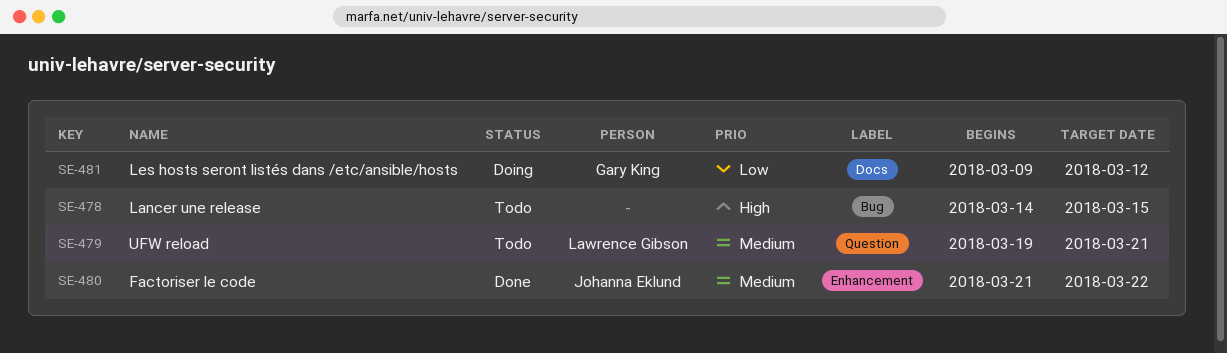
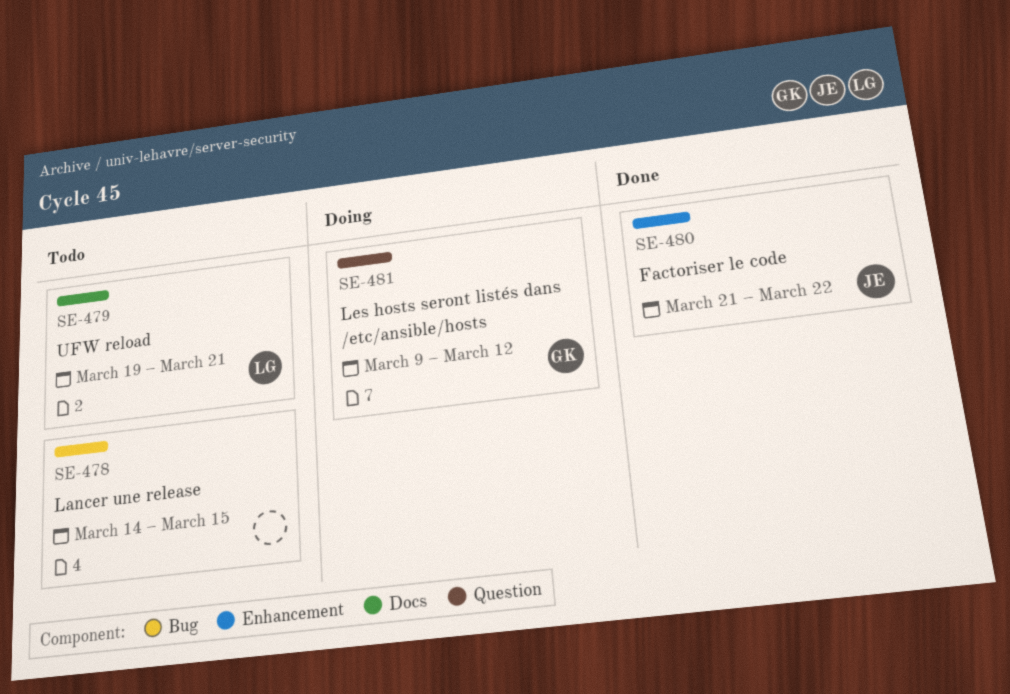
SE-479, label: Question -> Docs
SE-481, label: Docs -> Question

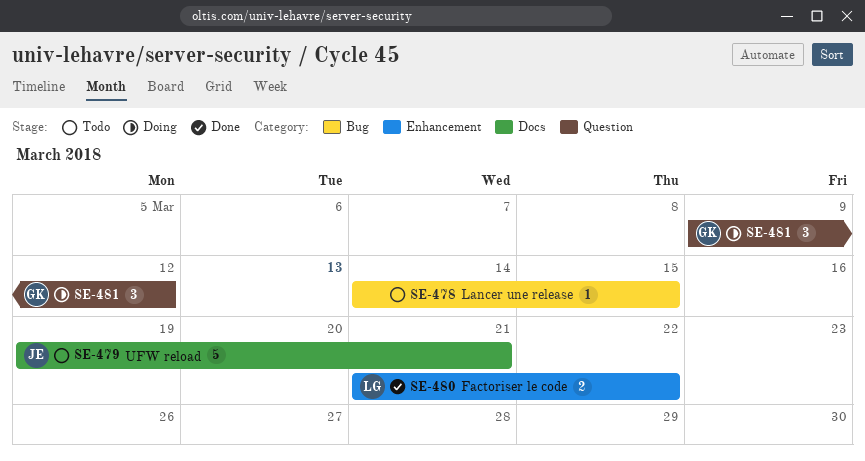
SE-479, owner: LG -> JE
SE-480, owner: JE -> LG

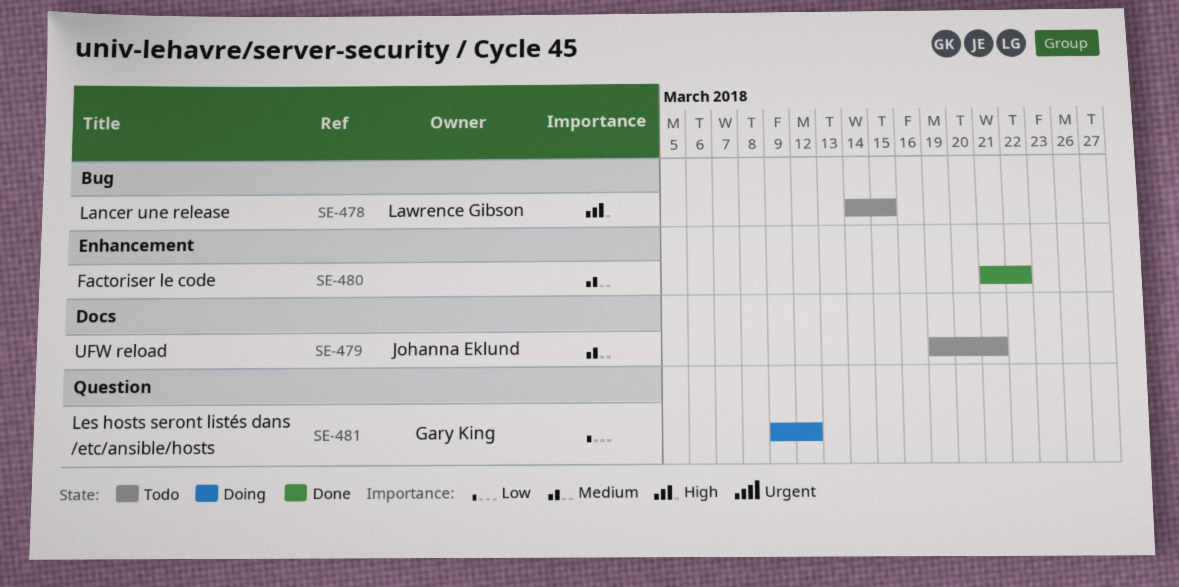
SE-478, owner: none -> Lawrence Gibson
SE-480, owner: Lawrence Gibson -> none

